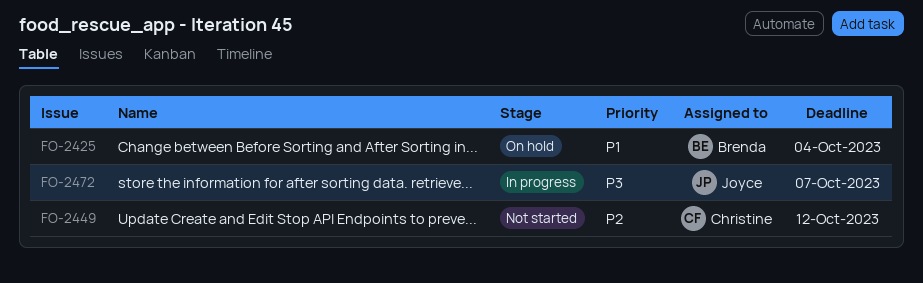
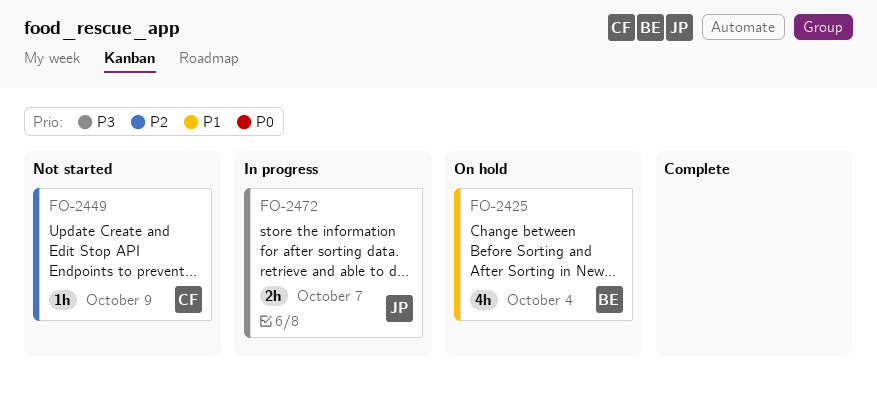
FO-2449, due: Oct 12 -> Oct 9

